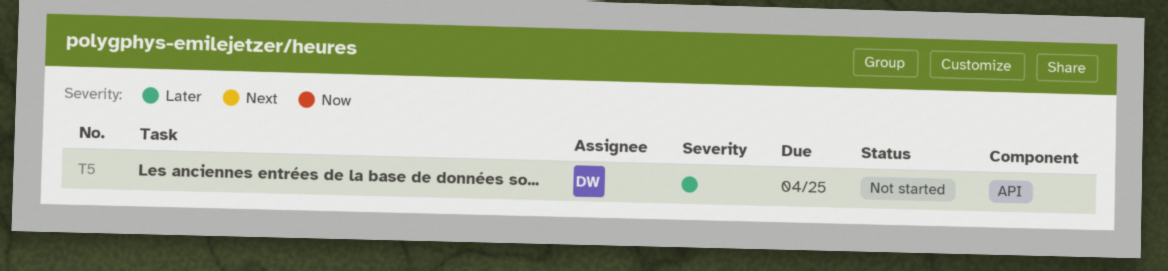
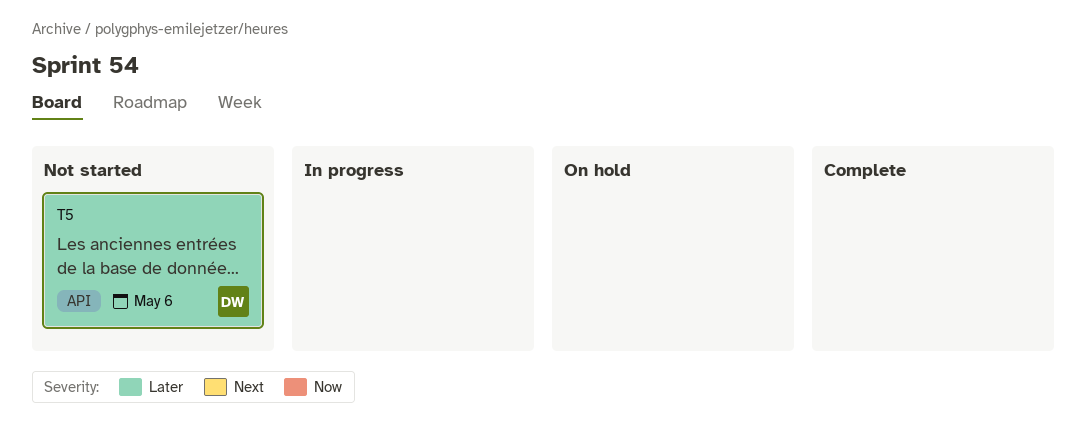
T5, due: Apr 25 -> May 6

